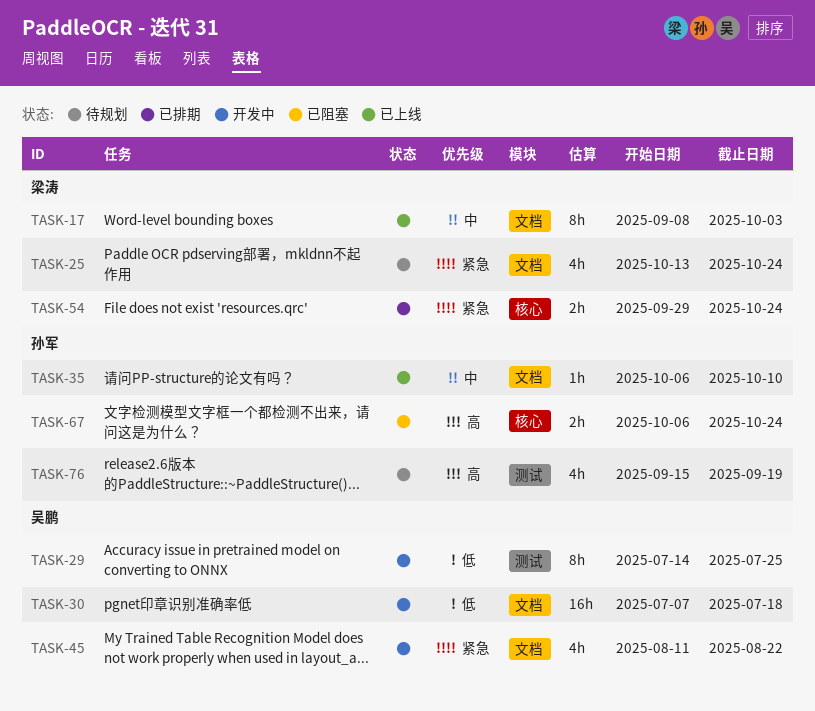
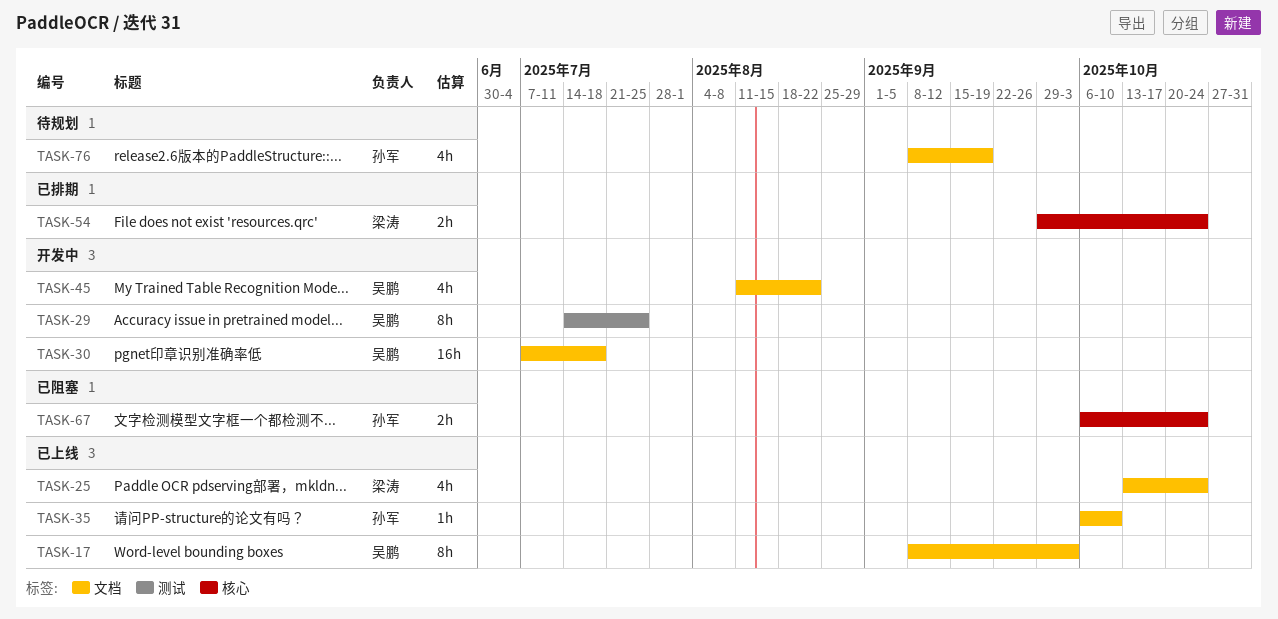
TASK-17, owner: 梁涛 -> 吴鹏
TASK-25, status: 待规划 -> 已上线
TASK-76, label: 测试 -> 文档
TASK-76, start: Sep 15 -> Sep 8

